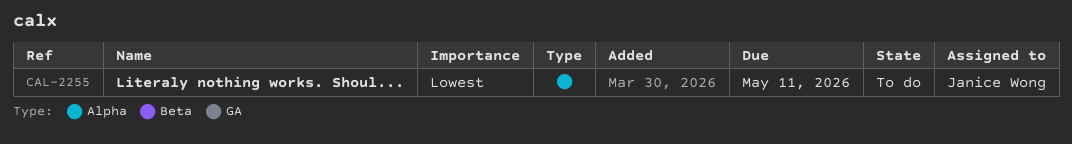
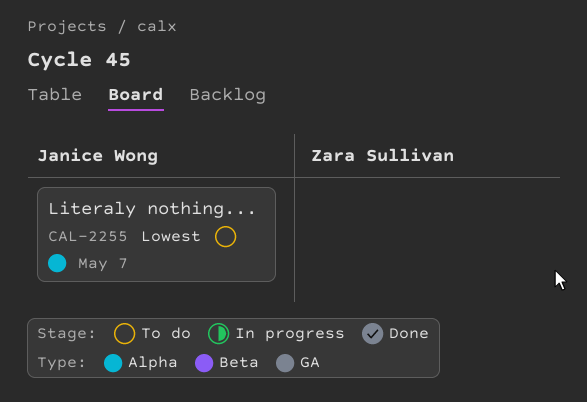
CAL-2255, due: May 11 -> May 7

